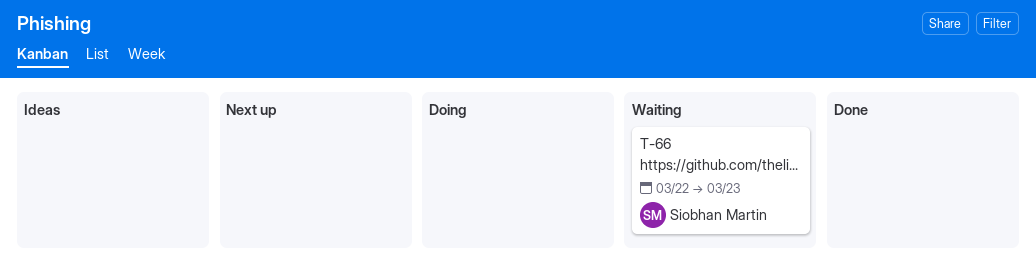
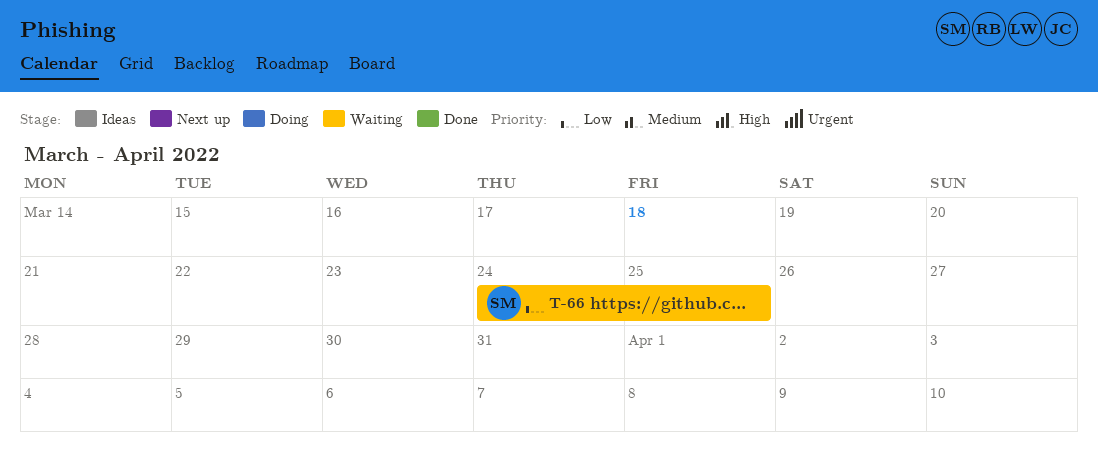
T-66, start: Mar 22 -> Mar 24
T-66, due: Mar 23 -> Mar 25

